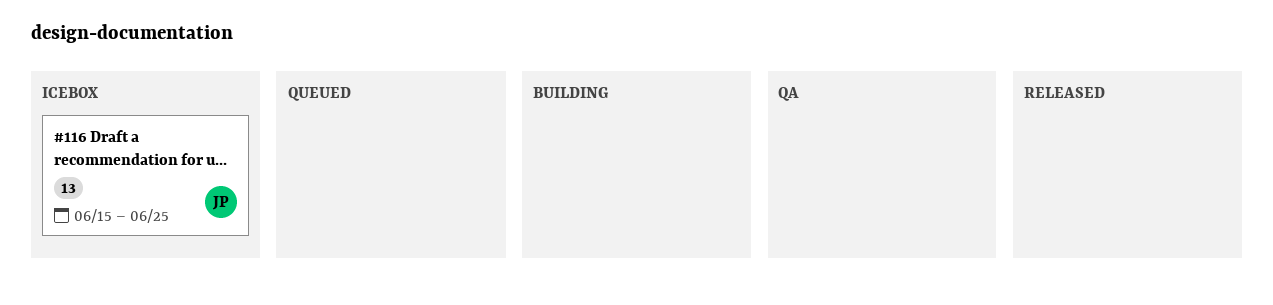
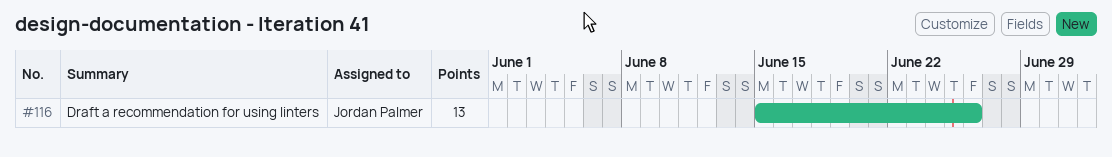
#116, due: Jun 25 -> Jun 26

